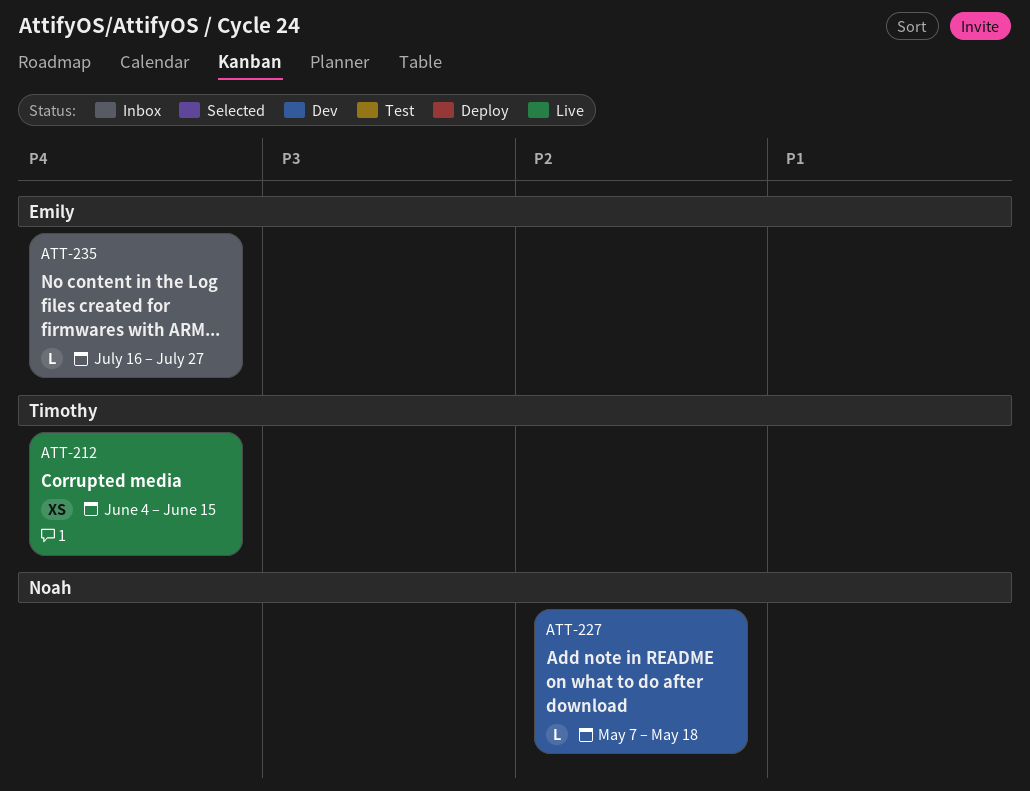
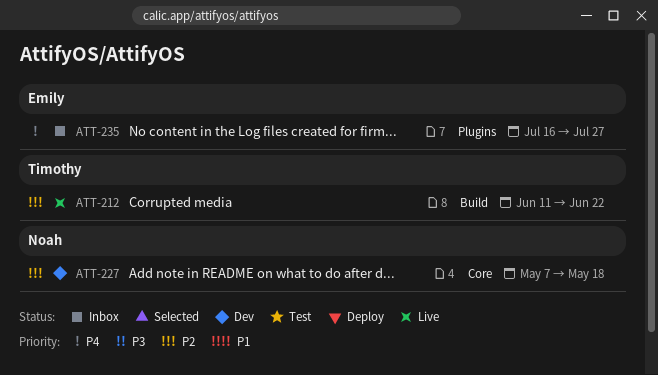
ATT-212, priority: P4 -> P2
ATT-212, start: Jun 4 -> Jun 11
ATT-212, due: Jun 15 -> Jun 22

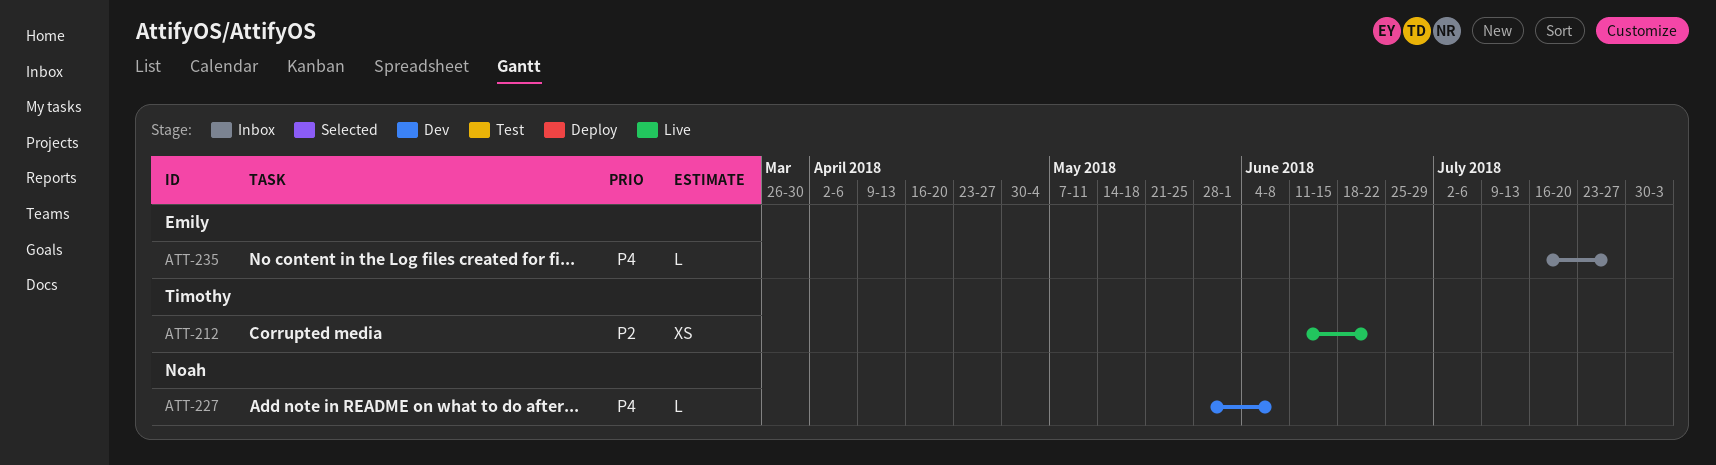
ATT-227, priority: P2 -> P4
ATT-227, start: May 7 -> May 28
ATT-227, due: May 18 -> Jun 8

